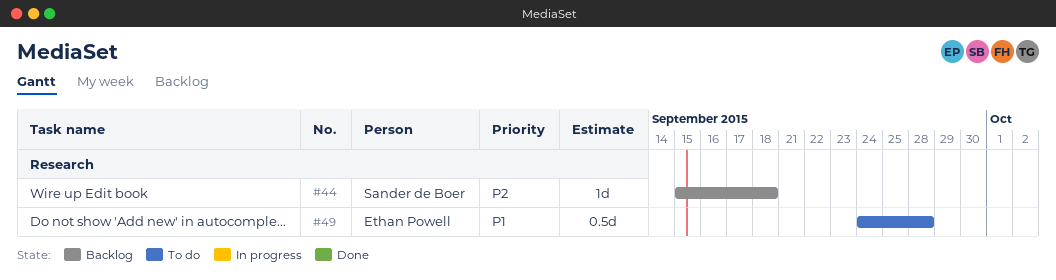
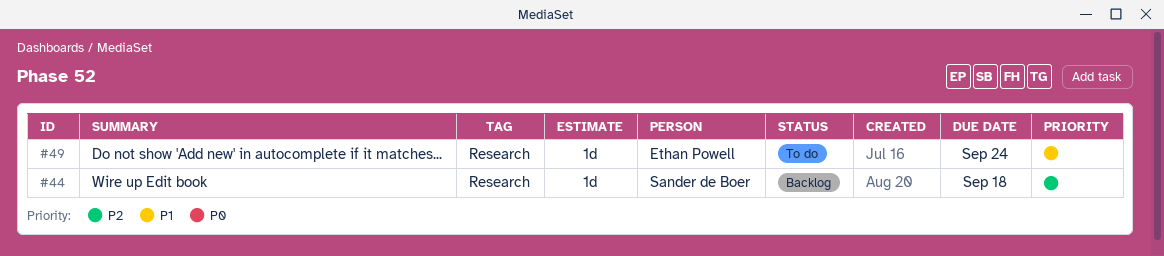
#49, estimate: 0.5d -> 1d
#49, due: Sep 28 -> Sep 24

